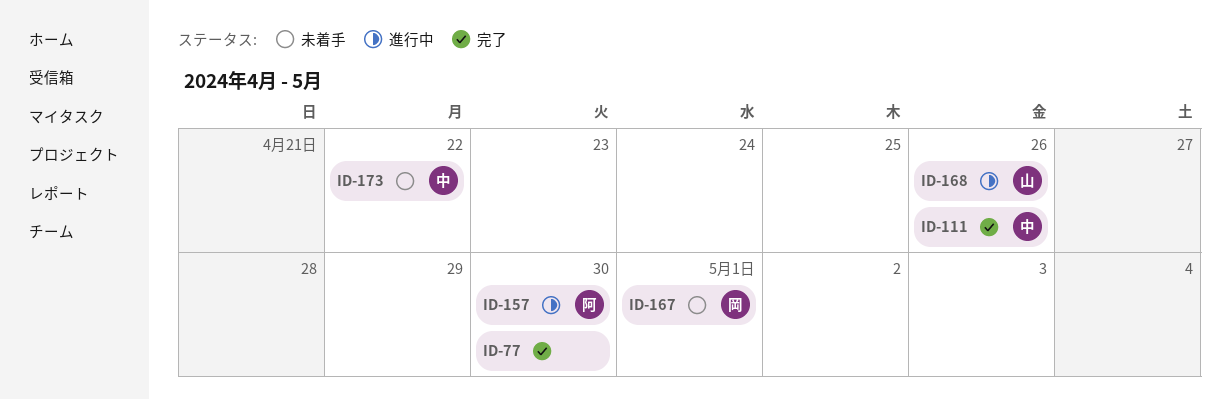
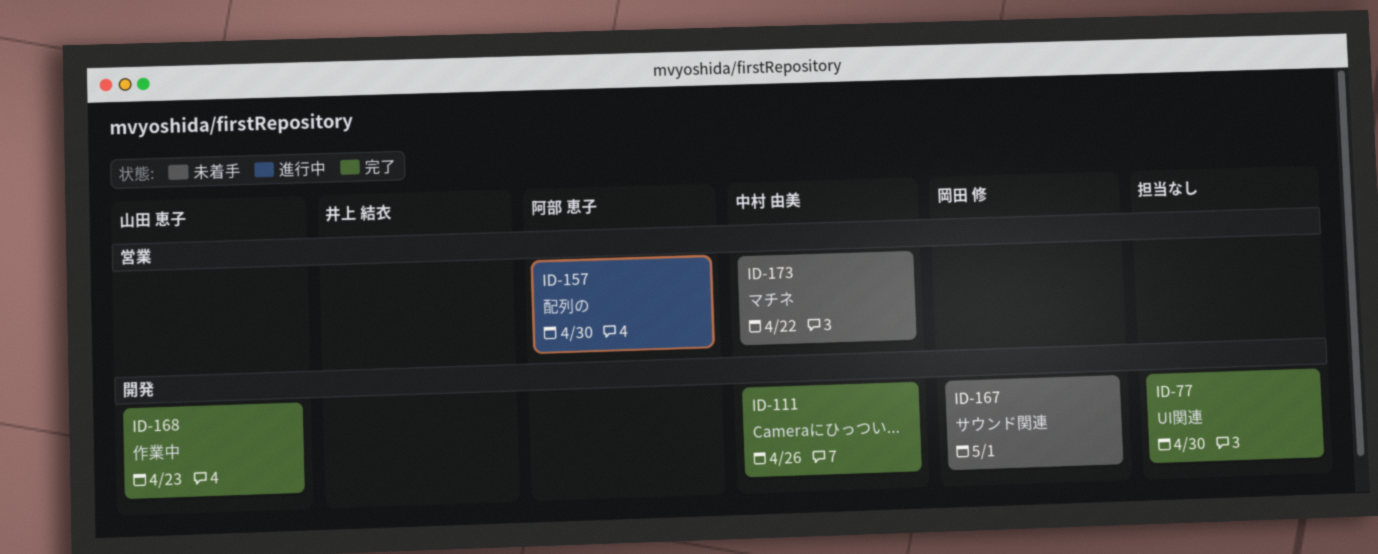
ID-168, status: 進行中 -> 完了
ID-168, due: Apr 26 -> Apr 23

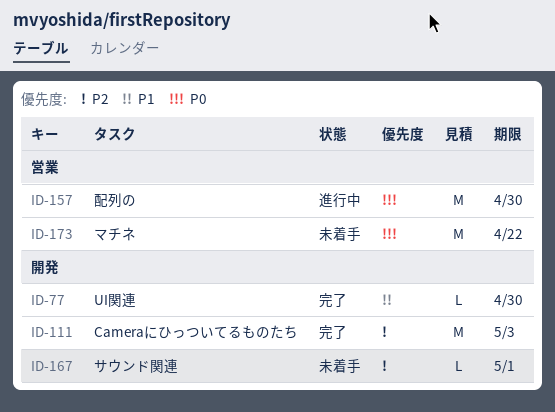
ID-111, due: Apr 26 -> May 3
ID-168: present -> none

